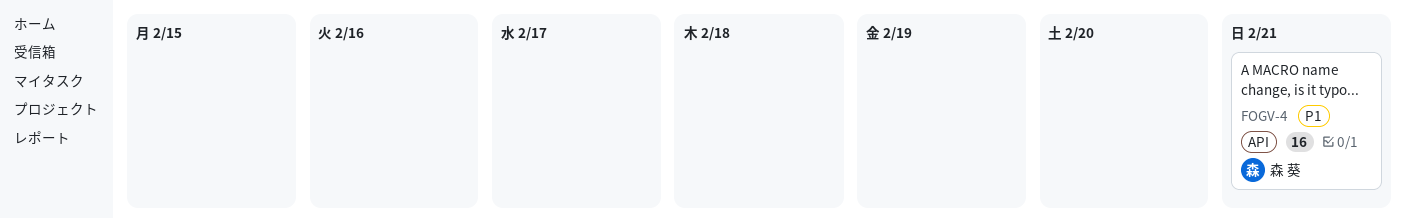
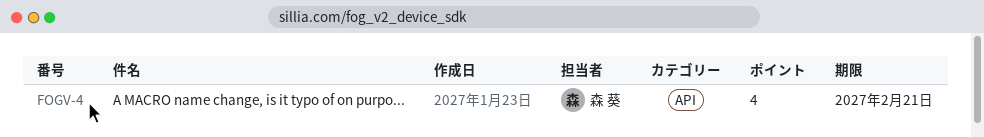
FOGV-4, estimate: 16 -> 4

